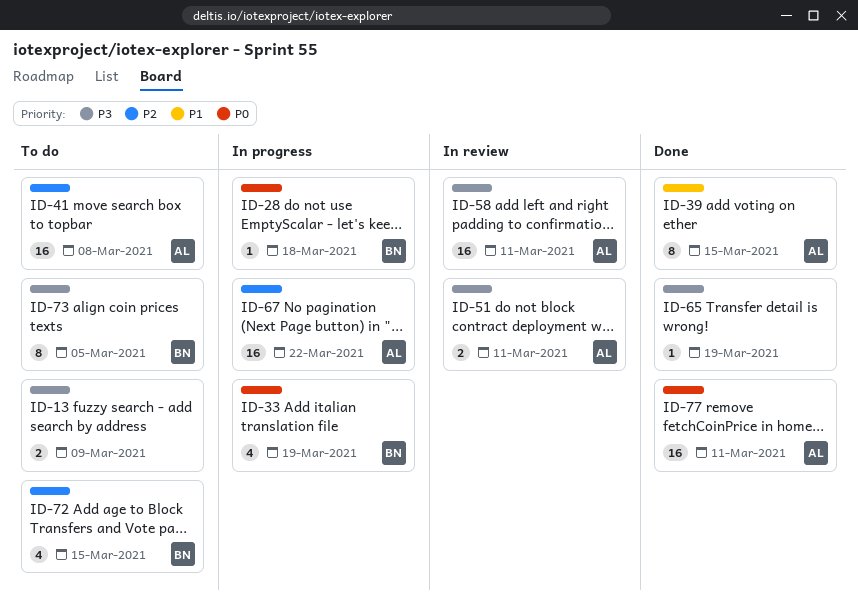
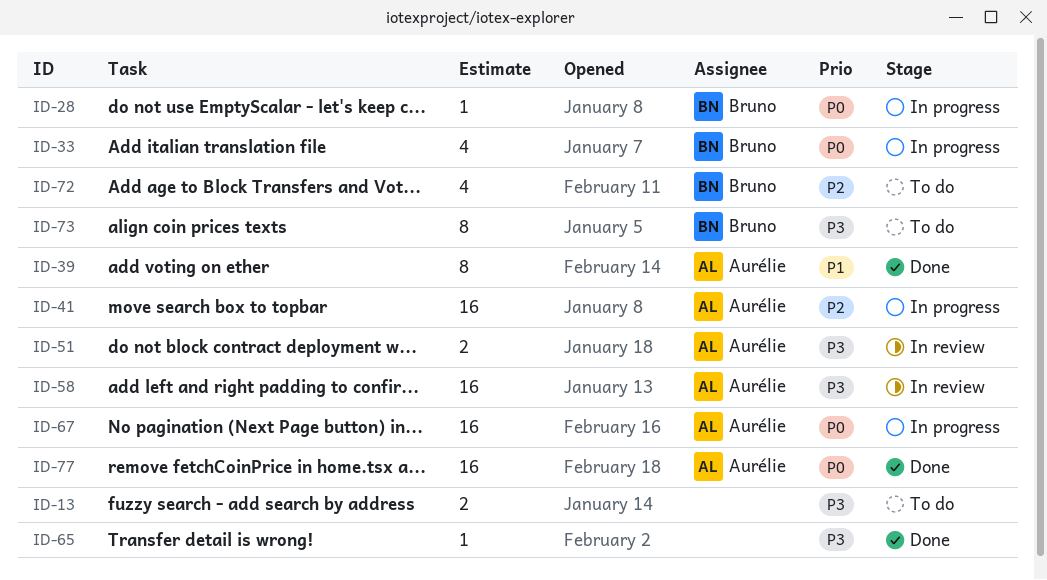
ID-41, status: To do -> In progress
ID-67, priority: P2 -> P0

